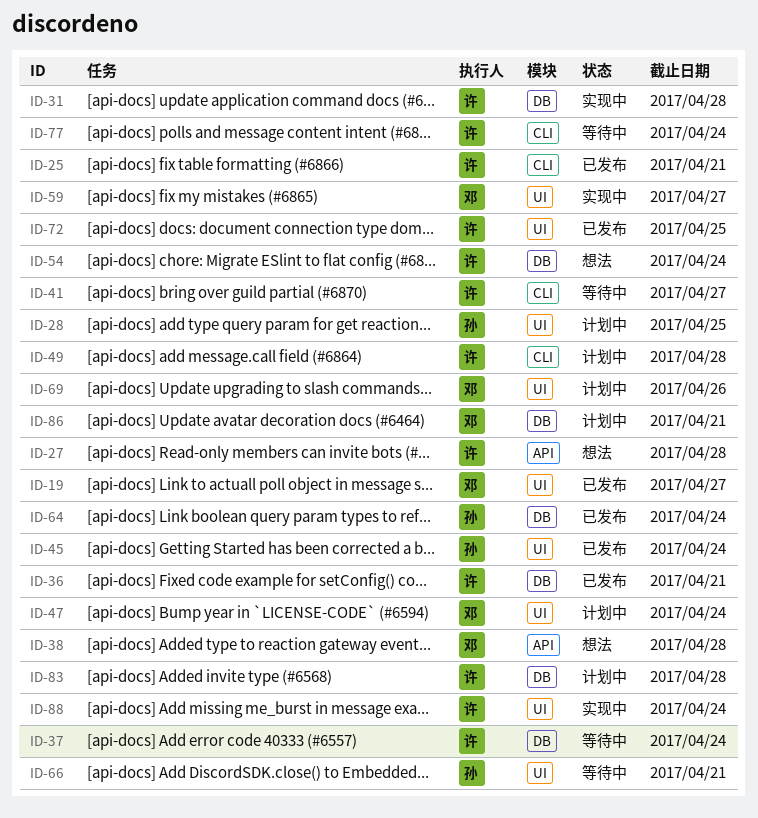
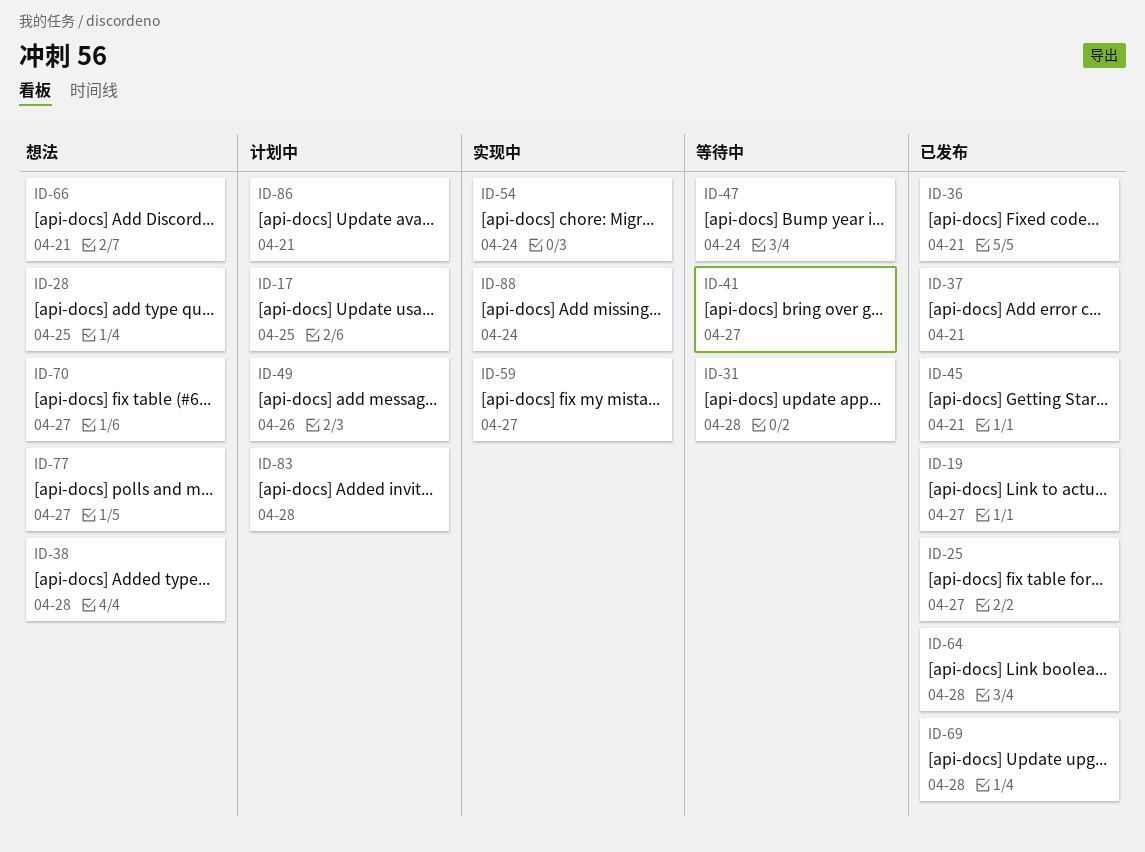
ID-17: none -> present
ID-25, due: Apr 21 -> Apr 27
ID-27: present -> none
ID-28, status: 计划中 -> 想法
ID-31, status: 实现中 -> 等待中
ID-37, status: 等待中 -> 已发布
ID-37, due: Apr 24 -> Apr 21
ID-45, due: Apr 24 -> Apr 21
ID-47, status: 计划中 -> 等待中
ID-49, due: Apr 28 -> Apr 26
ID-54, status: 想法 -> 实现中
ID-64, due: Apr 24 -> Apr 28
ID-66, status: 等待中 -> 想法
ID-69, status: 计划中 -> 已发布
ID-69, due: Apr 26 -> Apr 28
ID-70: none -> present
ID-72: present -> none
ID-77, status: 等待中 -> 想法
ID-77, due: Apr 24 -> Apr 27

